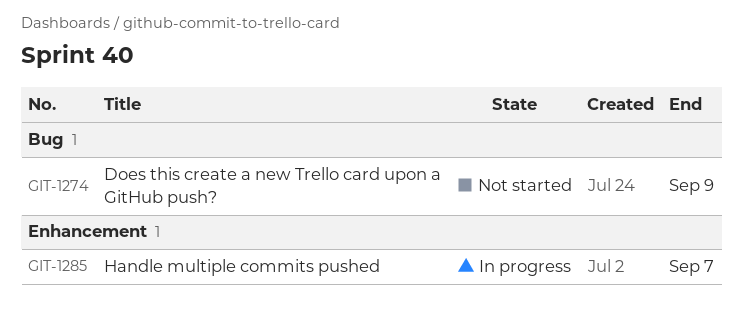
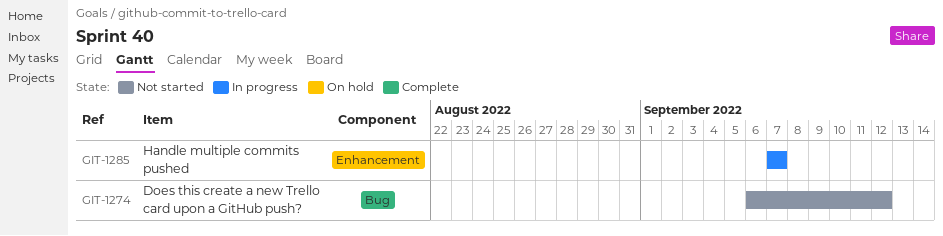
GIT-1274, due: Sep 9 -> Sep 12

